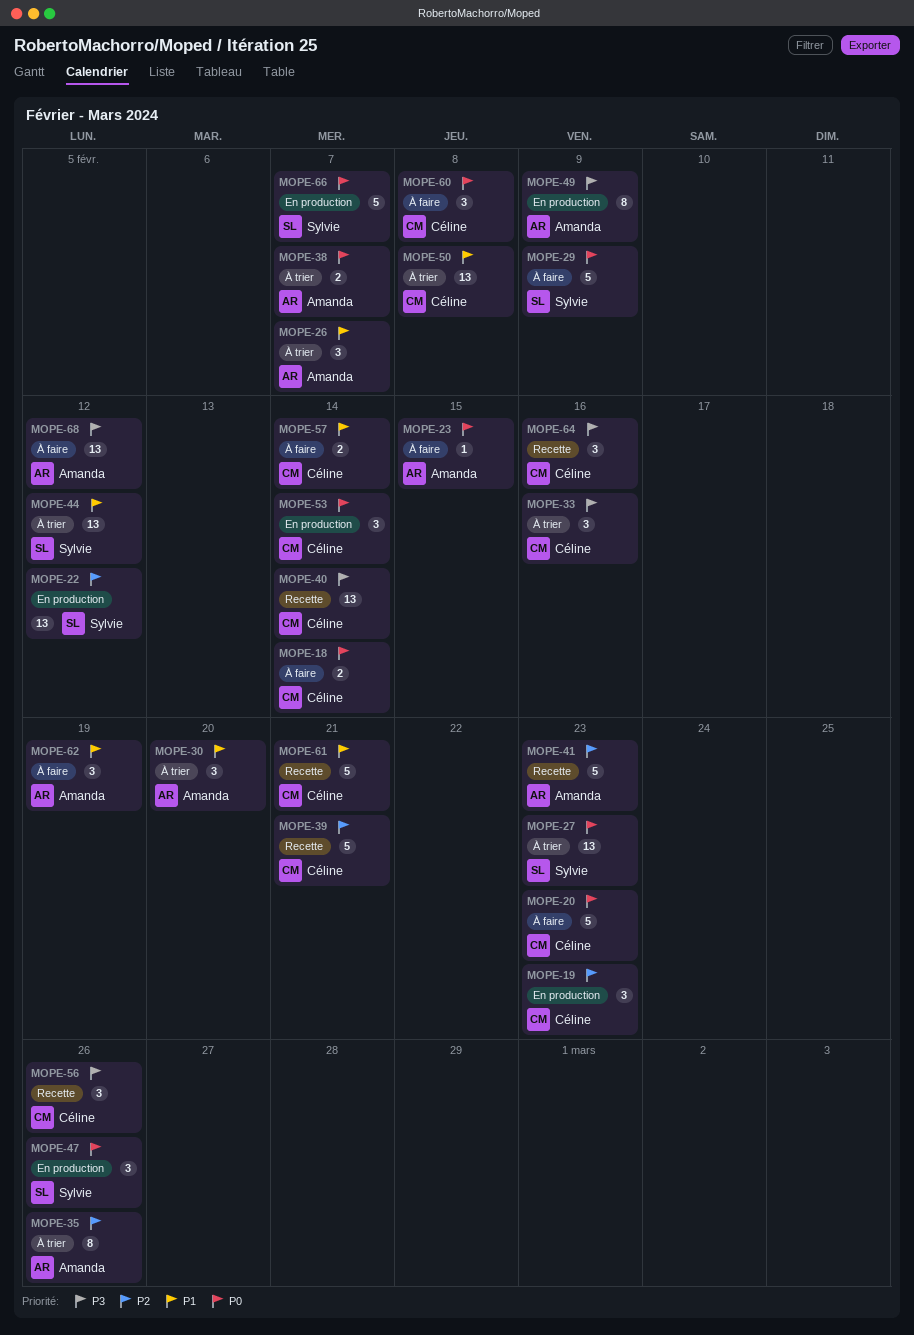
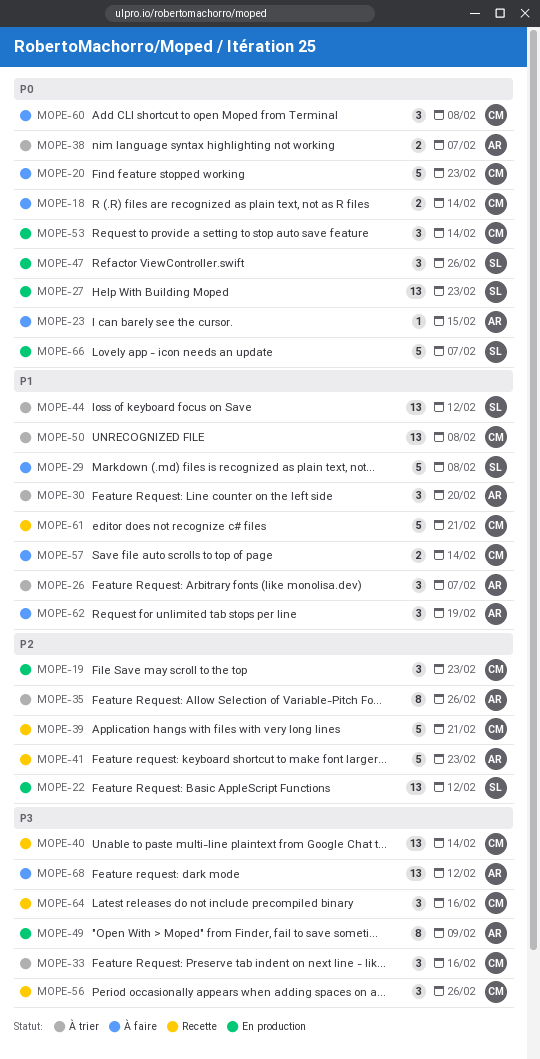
MOPE-27, status: À trier -> En production
MOPE-29, priority: P0 -> P1
MOPE-29, due: Feb 9 -> Feb 8

